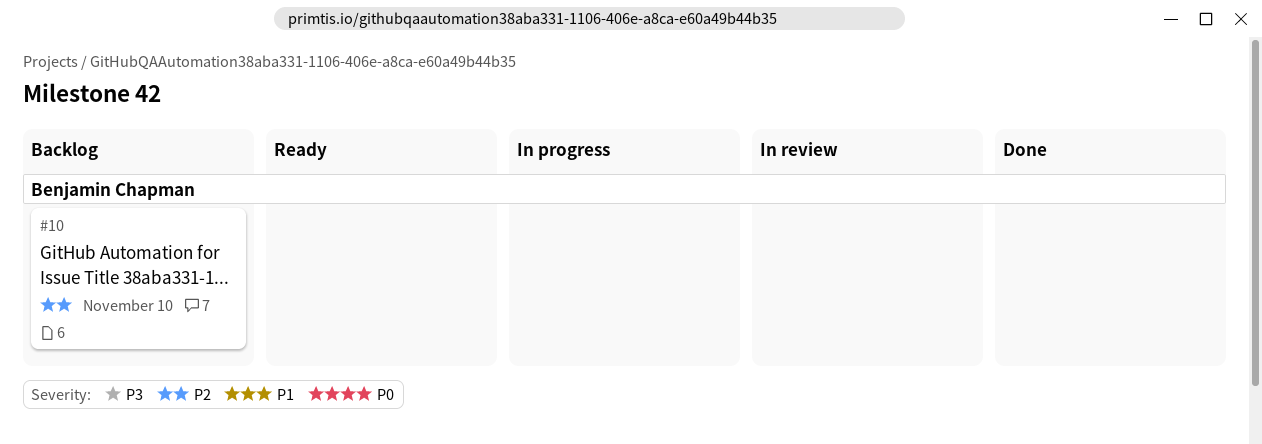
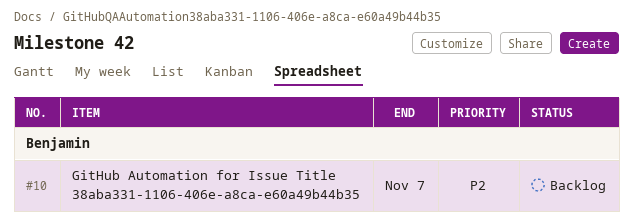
#10, due: Nov 10 -> Nov 7

